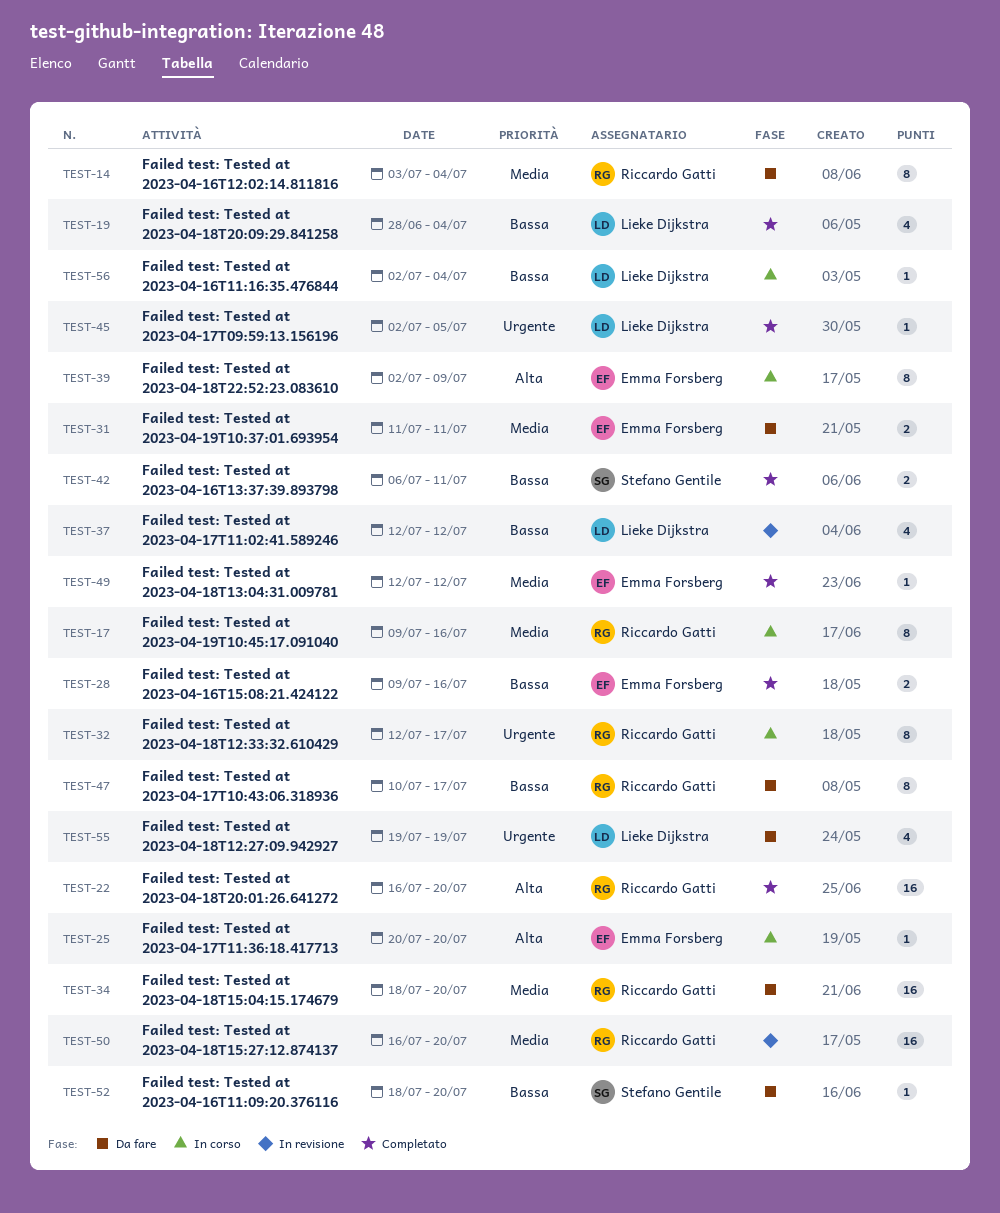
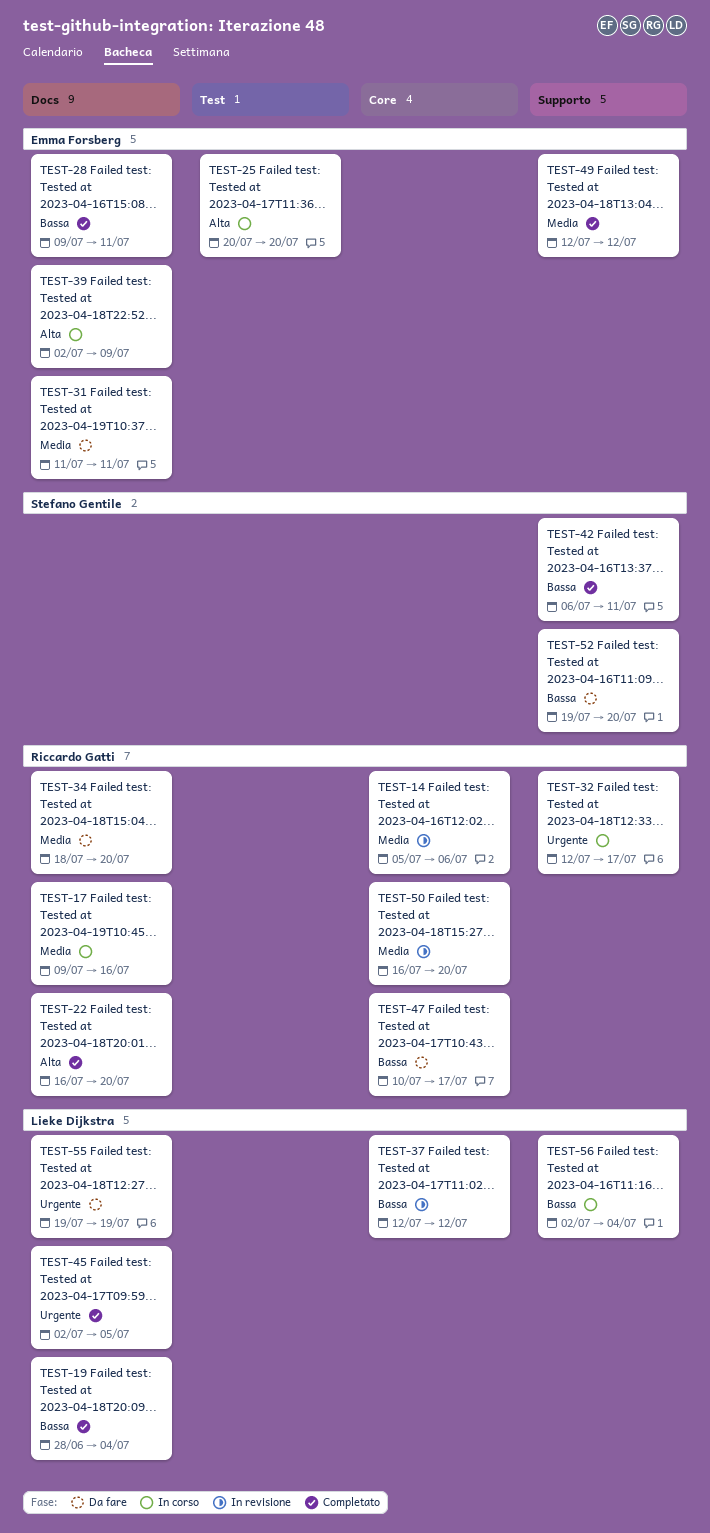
TEST-14, status: Da fare -> In revisione
TEST-14, start: Jul 3 -> Jul 5
TEST-14, due: Jul 4 -> Jul 6
TEST-28, due: Jul 16 -> Jul 11
TEST-52, start: Jul 18 -> Jul 19

